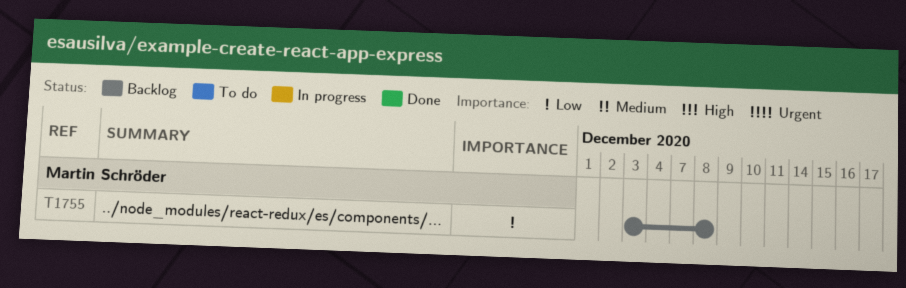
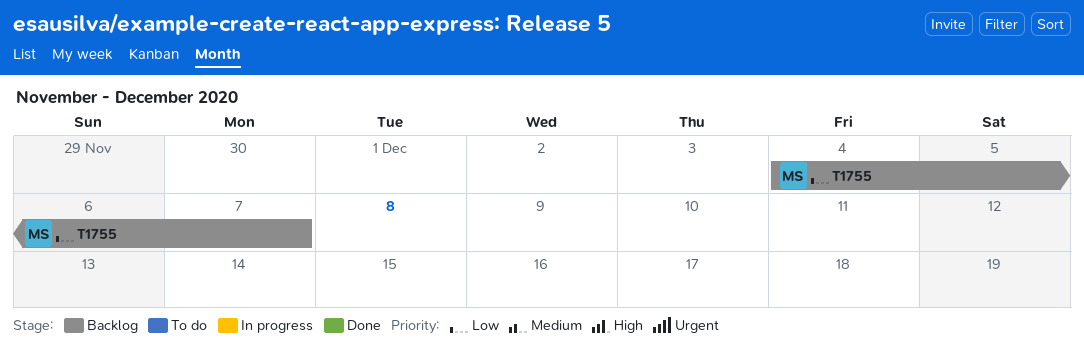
T1755, start: Dec 3 -> Dec 4
T1755, due: Dec 8 -> Dec 7

